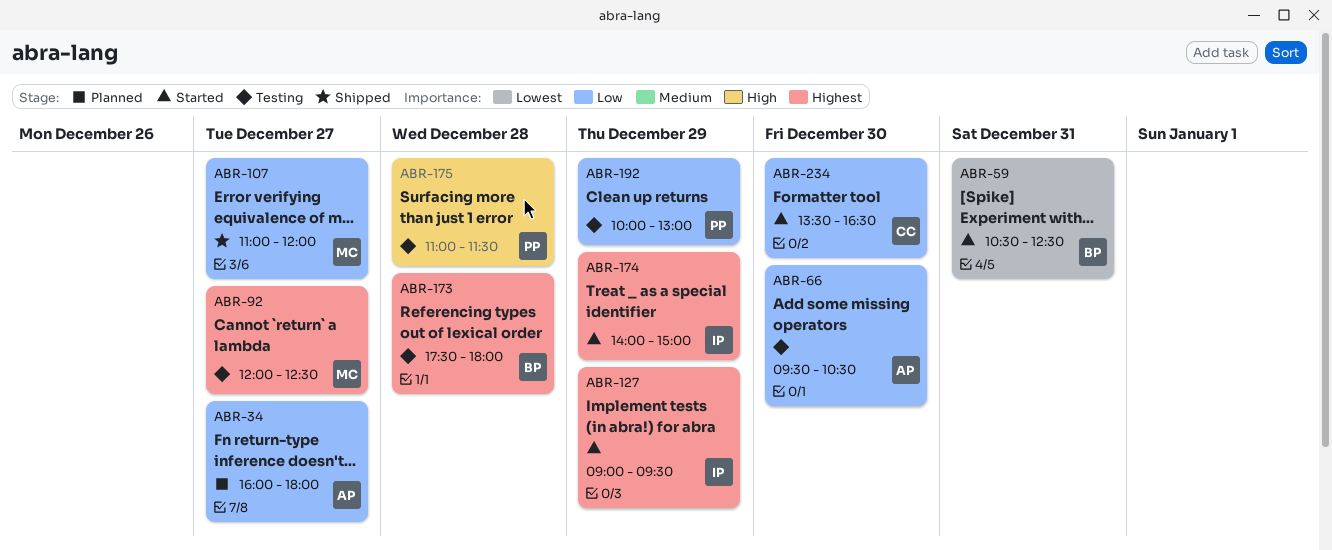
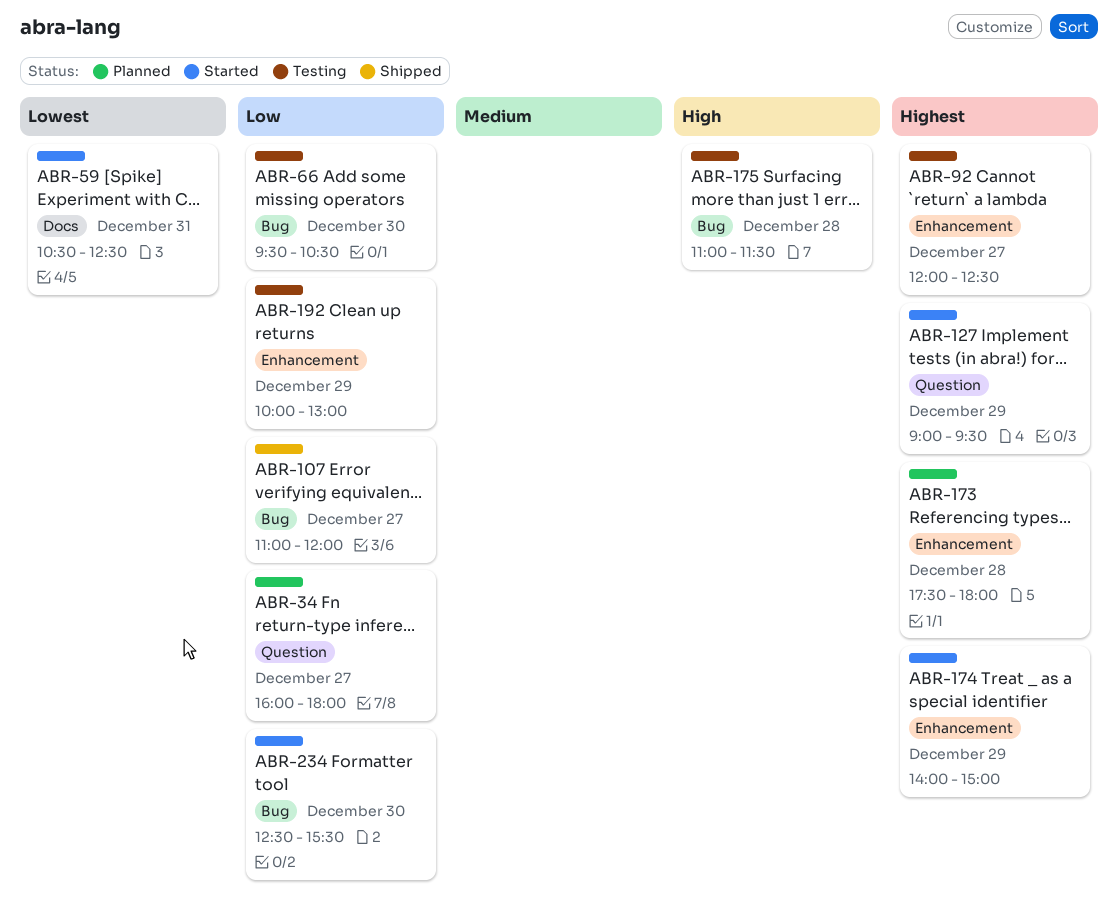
ABR-173, status: Testing -> Planned
ABR-234, begins: 13:30 -> 12:30
ABR-234, ends: 16:30 -> 15:30

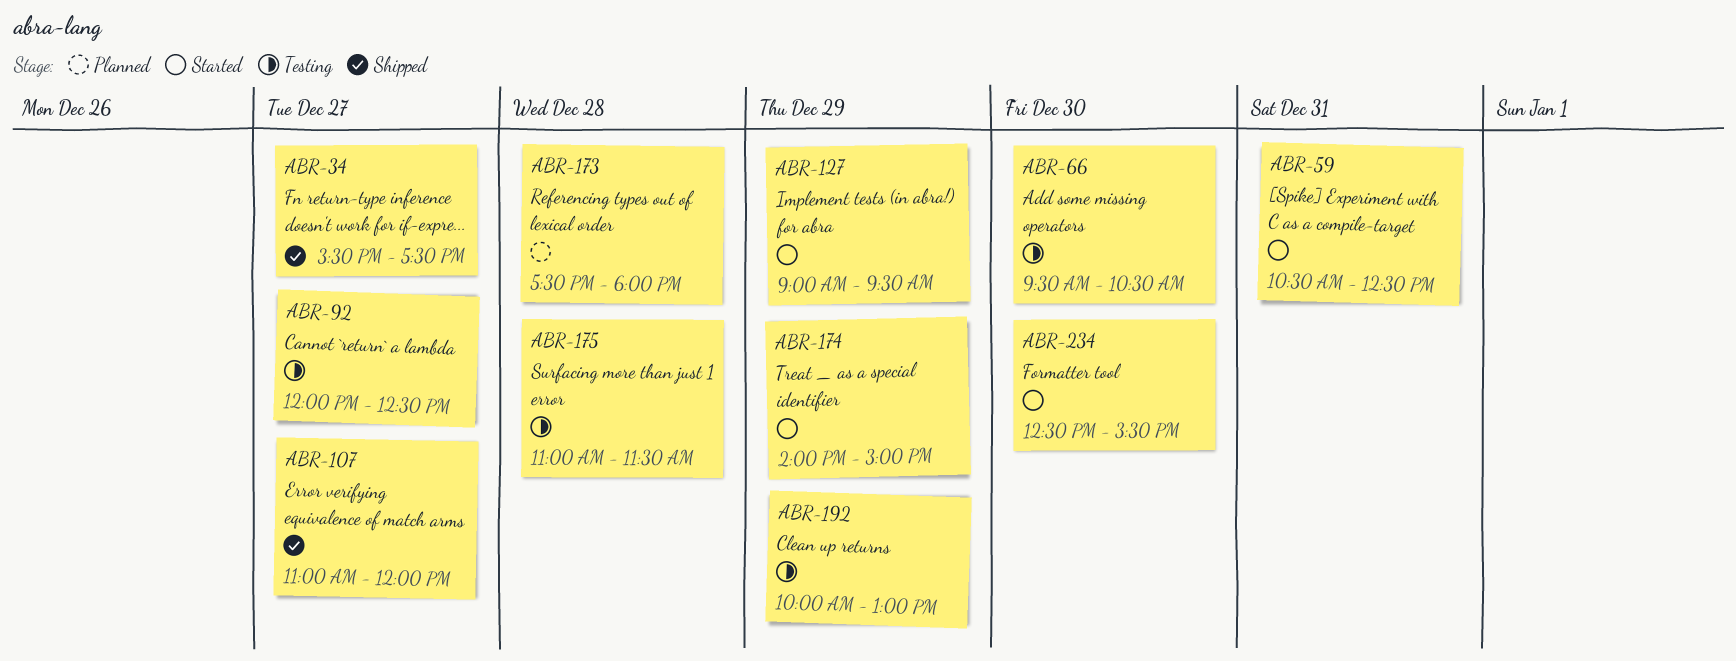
ABR-34, status: Planned -> Shipped
ABR-34, begins: 16:00 -> 15:30
ABR-34, ends: 18:00 -> 17:30

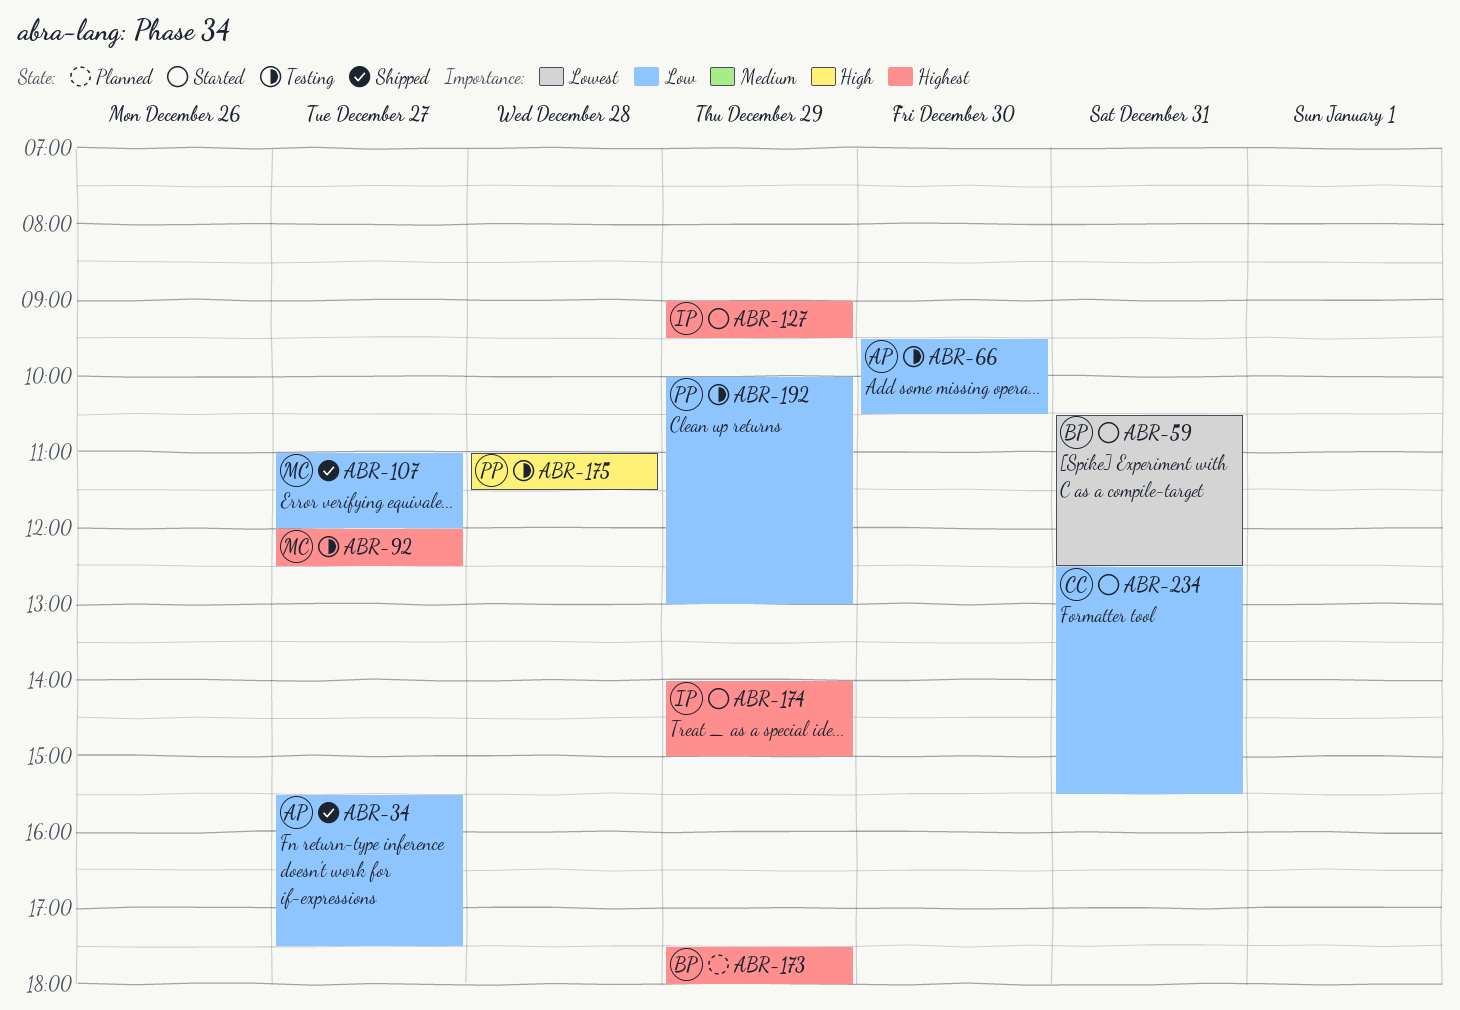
ABR-173, day: Dec 28 -> Dec 29
ABR-234, day: Dec 30 -> Dec 31

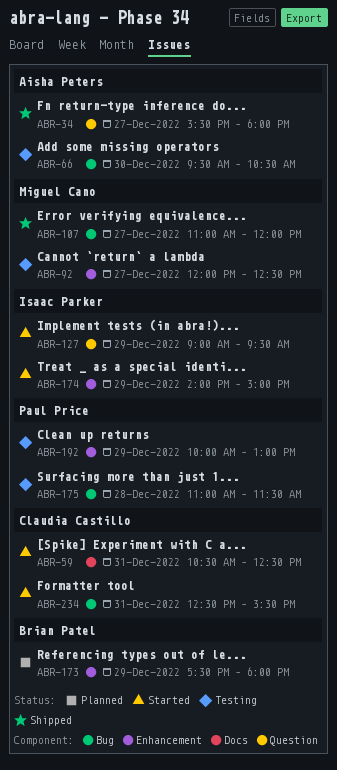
ABR-34, ends: 17:30 -> 18:00
ABR-59, owner: Brian Patel -> Claudia Castillo

